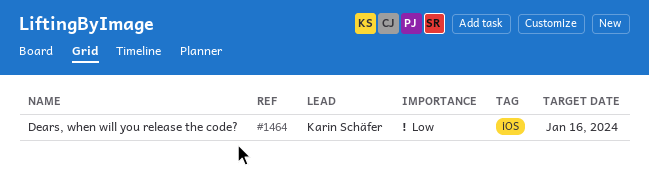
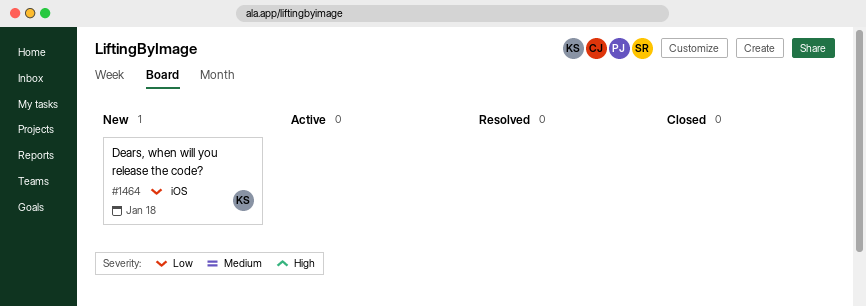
#1464, due: Jan 16 -> Jan 18

